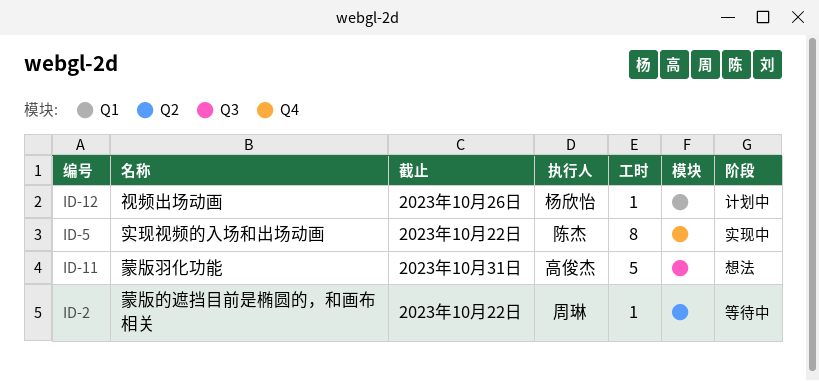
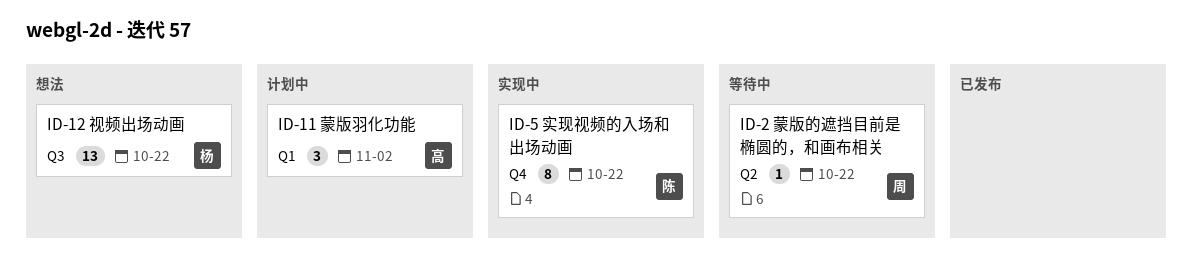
ID-11, status: 想法 -> 计划中
ID-11, label: Q3 -> Q1
ID-11, estimate: 5 -> 3
ID-11, due: Oct 31 -> Nov 2
ID-12, status: 计划中 -> 想法
ID-12, label: Q1 -> Q3
ID-12, estimate: 1 -> 13
ID-12, due: Oct 26 -> Oct 22

